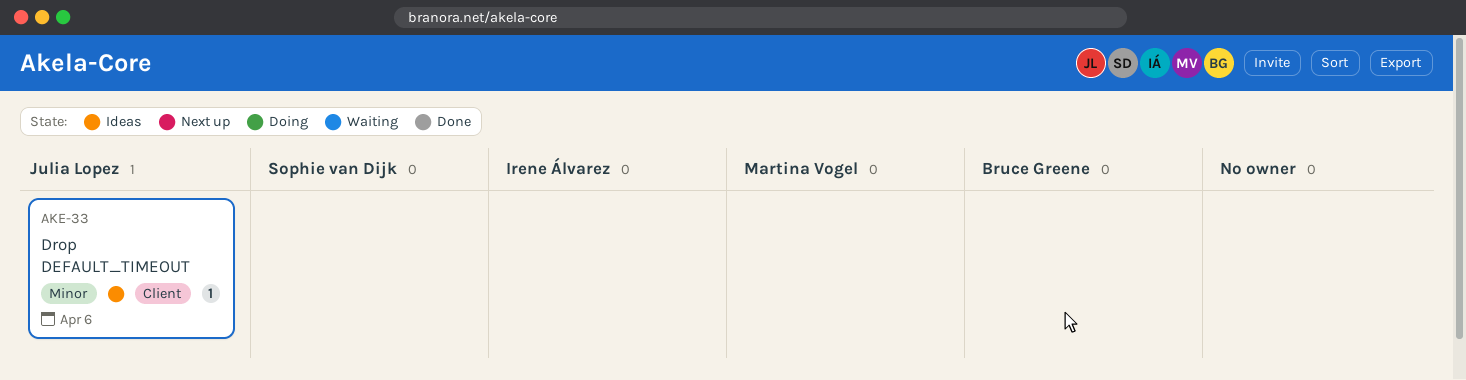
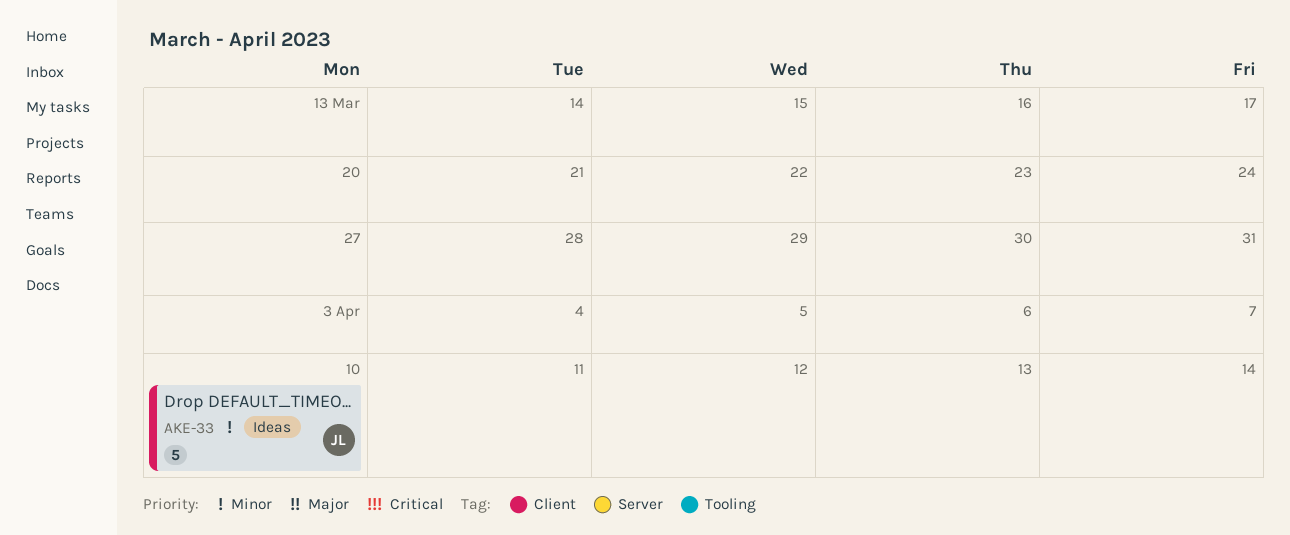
AKE-33, estimate: 1 -> 5
AKE-33, due: Apr 6 -> Apr 10

